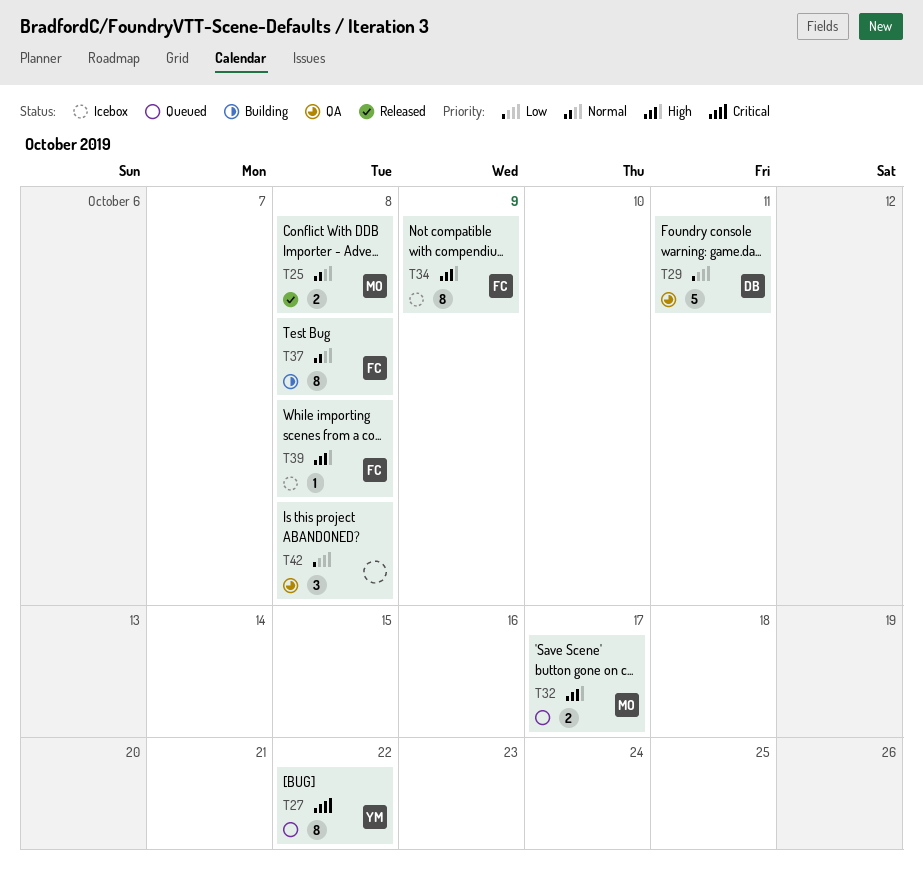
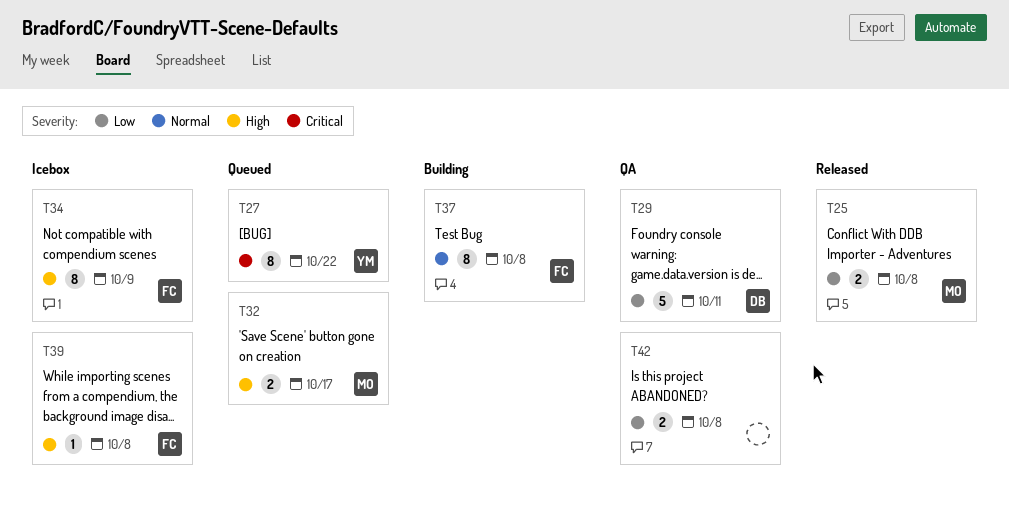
T25, priority: Normal -> Low
T42, estimate: 3 -> 2

